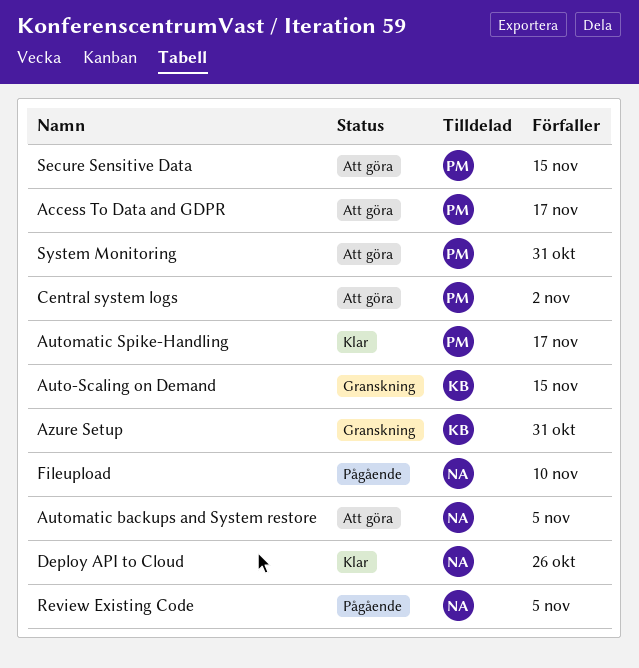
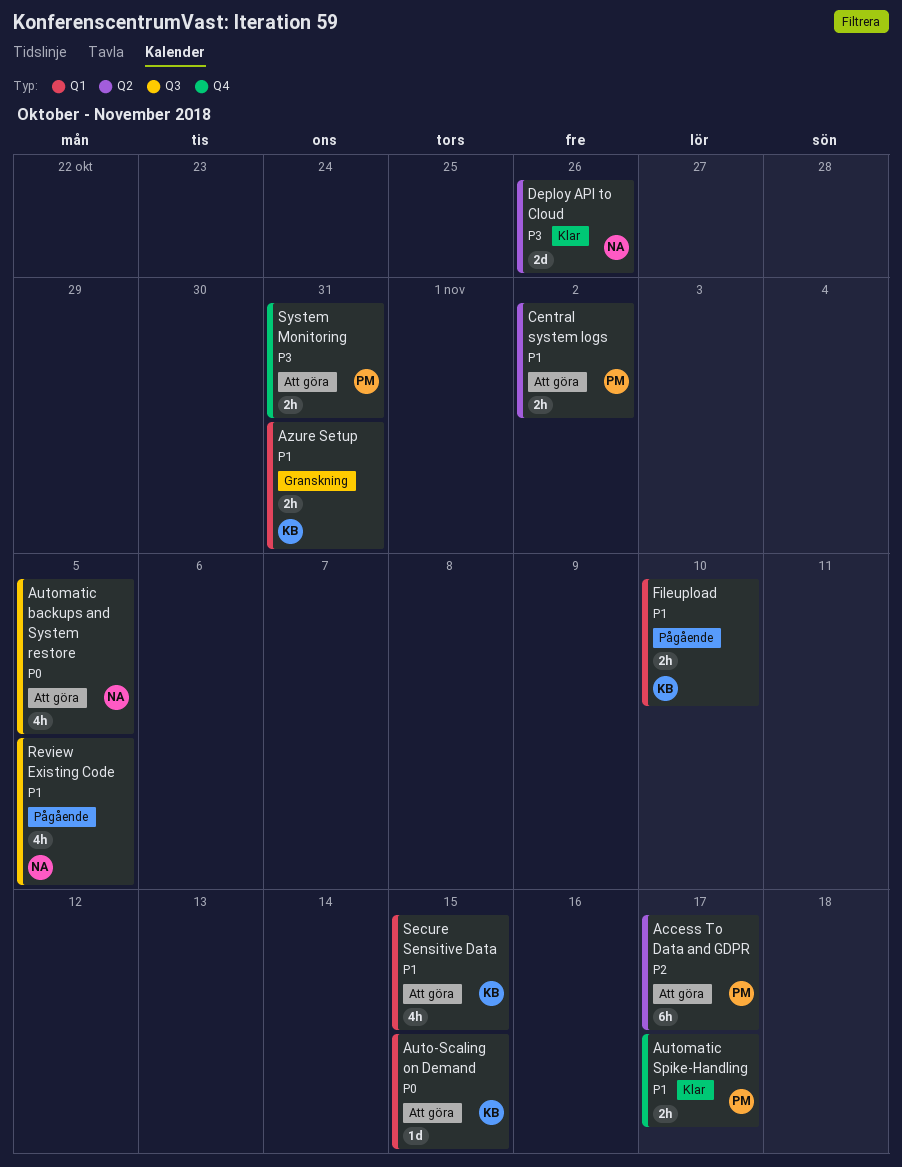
Auto-Scaling on Demand, status: Granskning -> Att göra
Fileupload, owner: NA -> KB
Secure Sensitive Data, owner: PM -> KB

